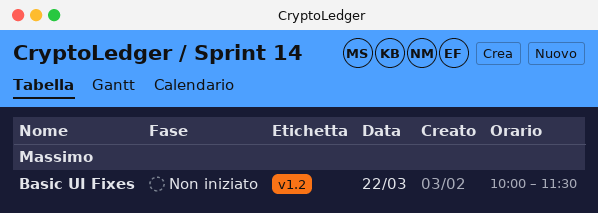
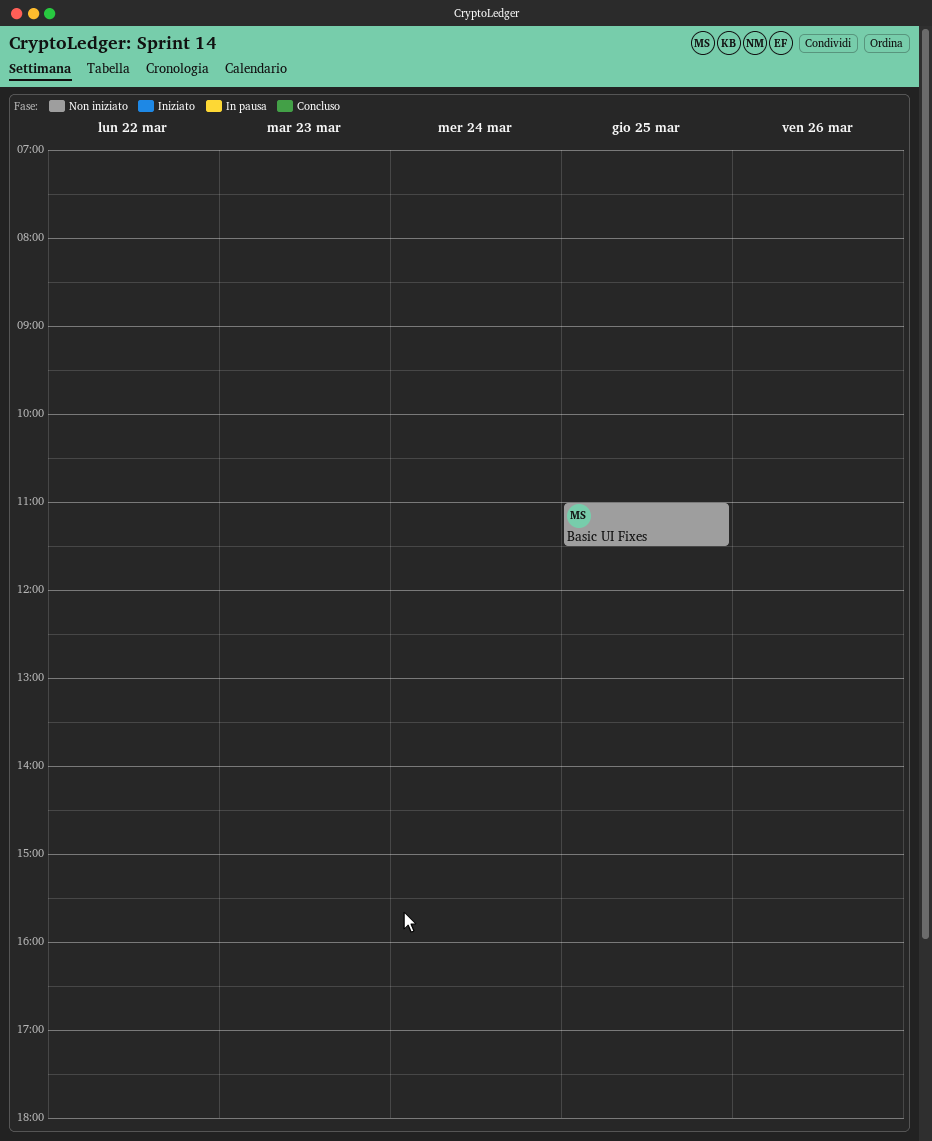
Basic UI Fixes, day: Mar 22 -> Mar 25
Basic UI Fixes, begins: 10:00 -> 11:00

